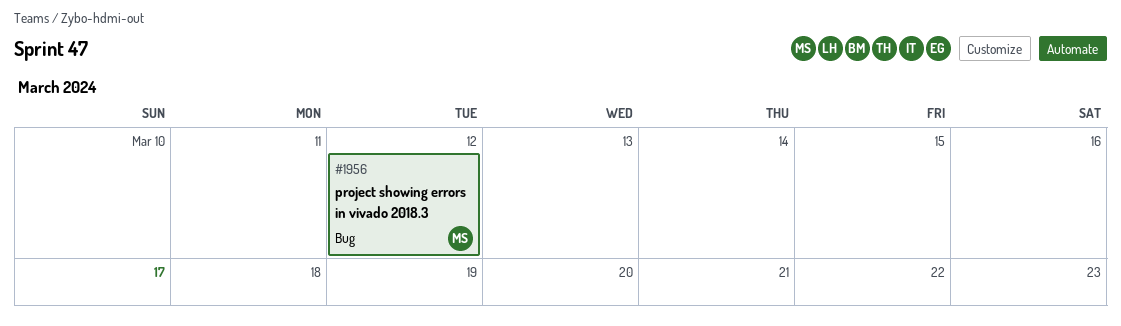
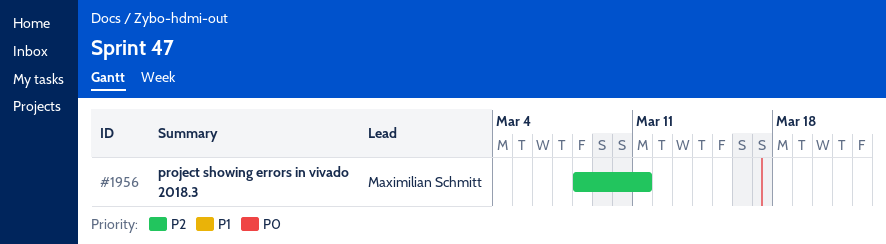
#1956, due: Mar 12 -> Mar 11

